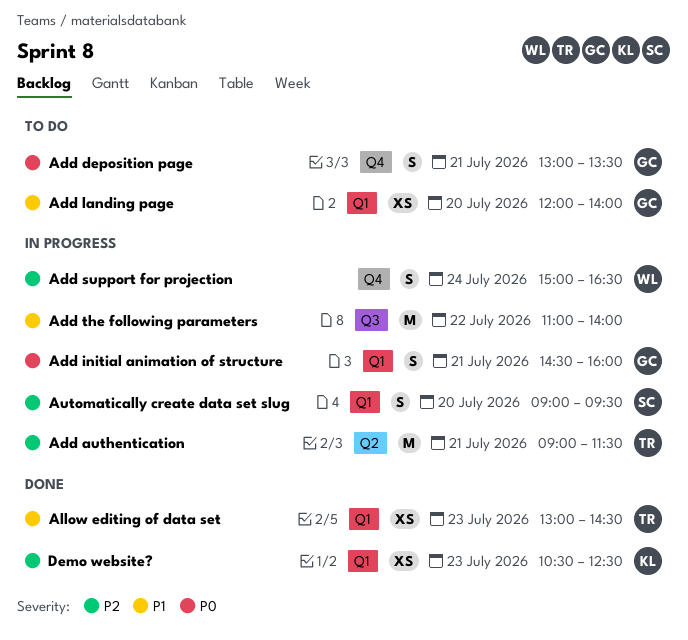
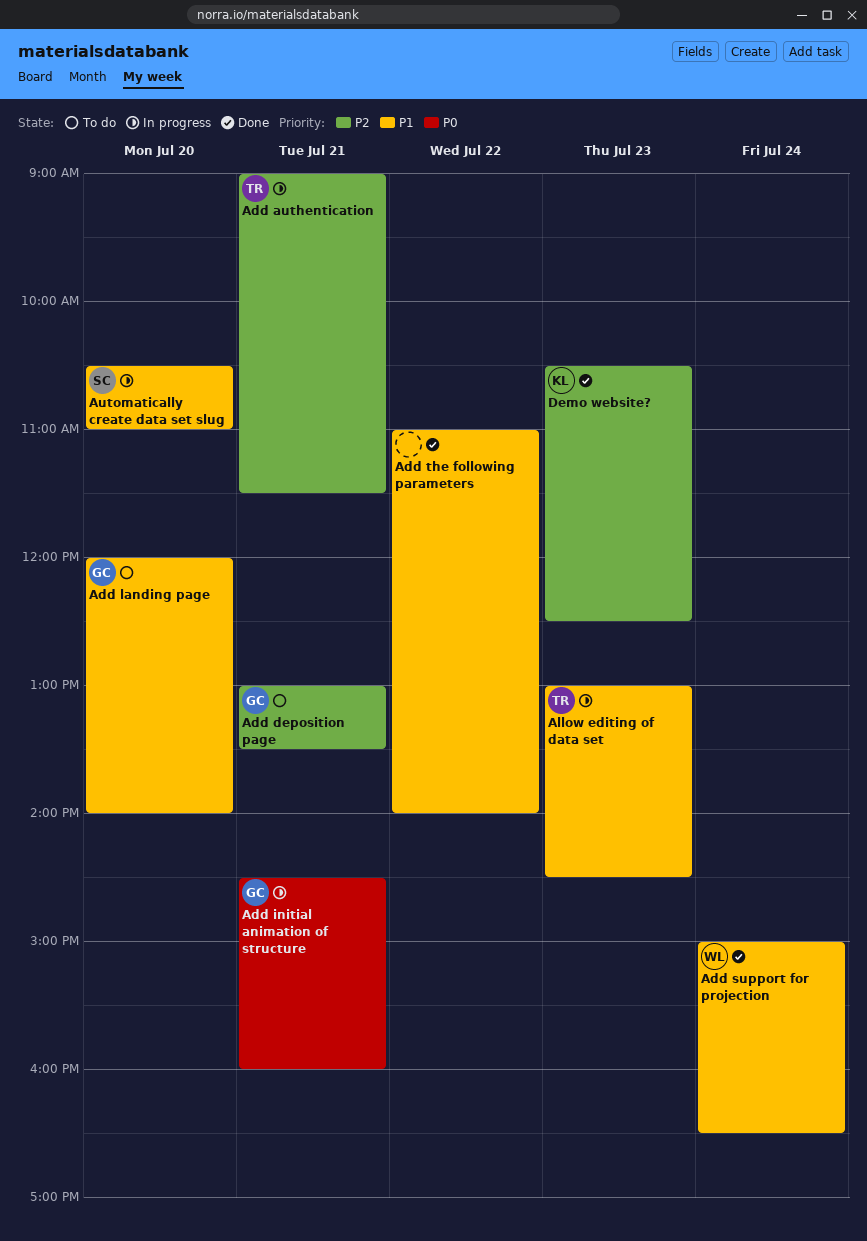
Add deposition page, priority: P0 -> P2
Add support for projection, status: In progress -> Done
Add support for projection, priority: P2 -> P1
Add the following parameters, status: In progress -> Done
Allow editing of data set, status: Done -> In progress
Automatically create data set slug, priority: P2 -> P1
Automatically create data set slug, begins: 09:00 -> 10:30
Automatically create data set slug, ends: 09:30 -> 11:00

